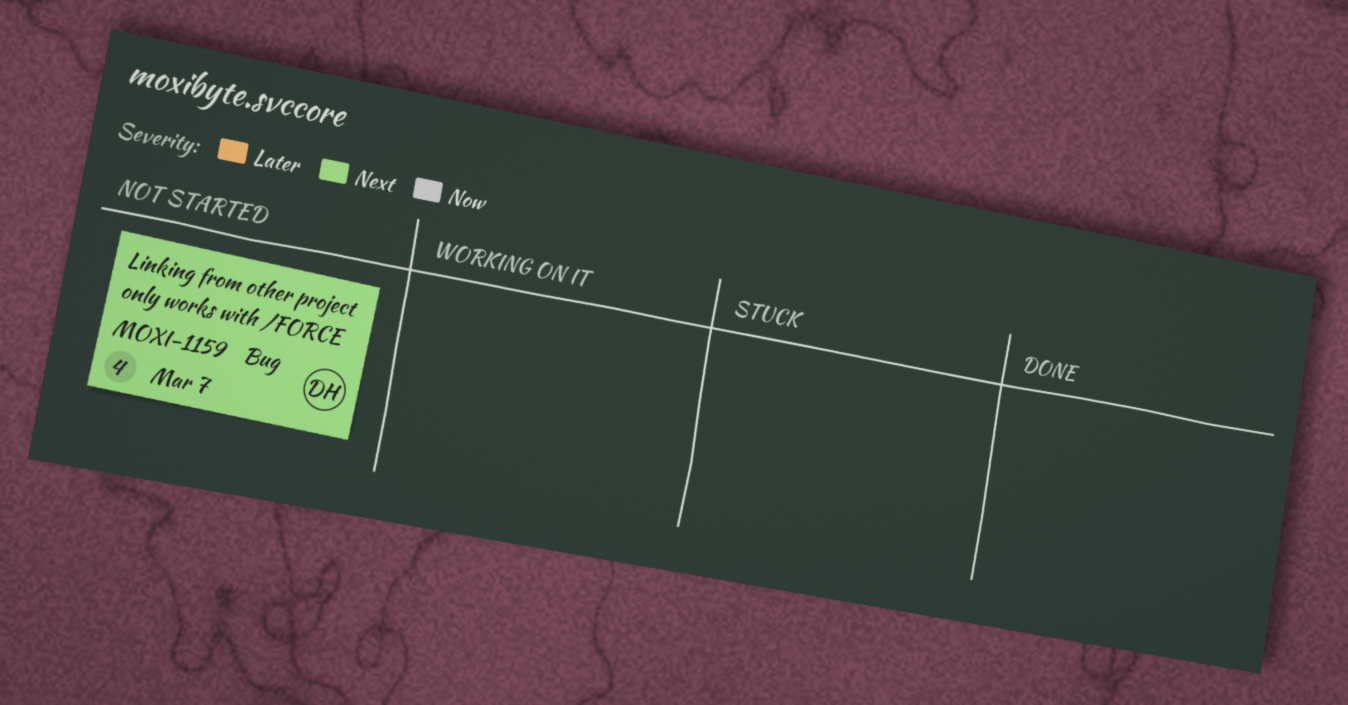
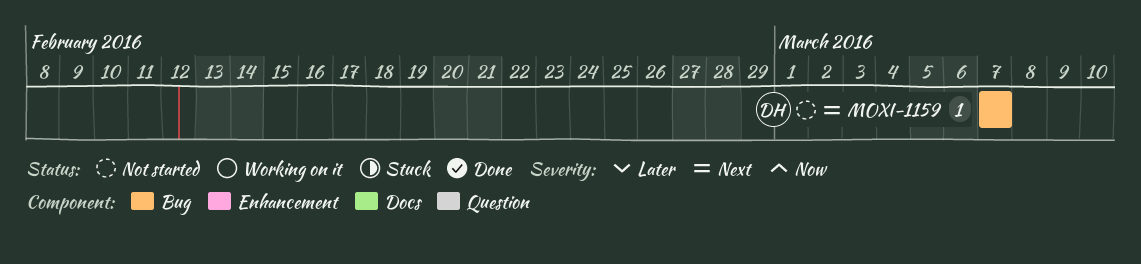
MOXI-1159, estimate: 4 -> 1

